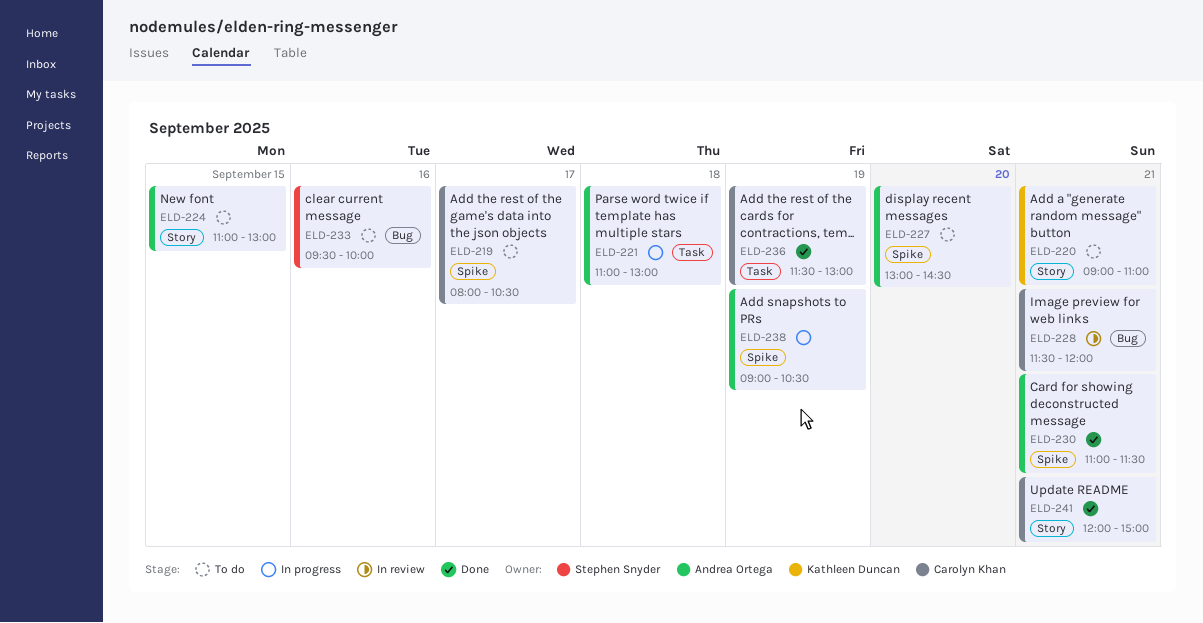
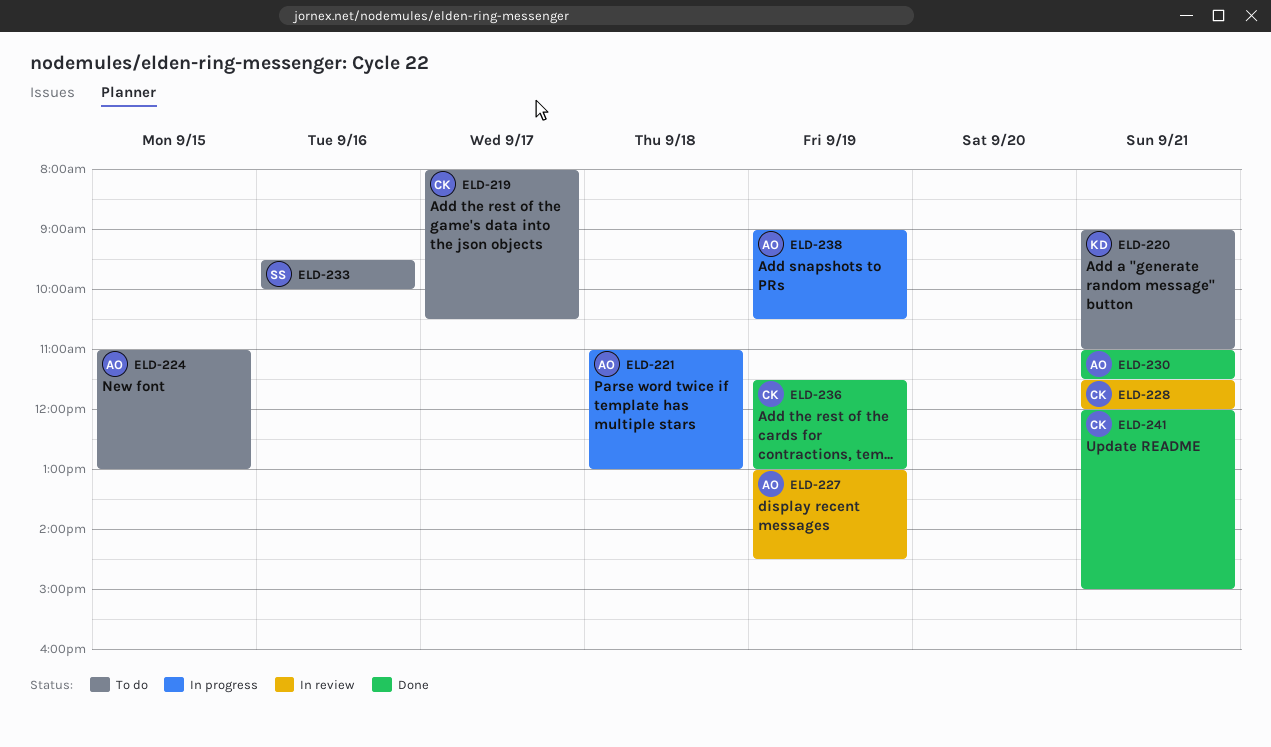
ELD-227, status: To do -> In review
ELD-227, day: Sep 20 -> Sep 19

